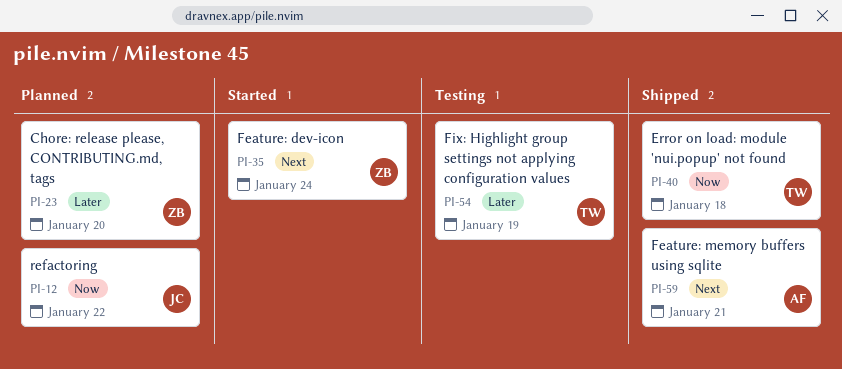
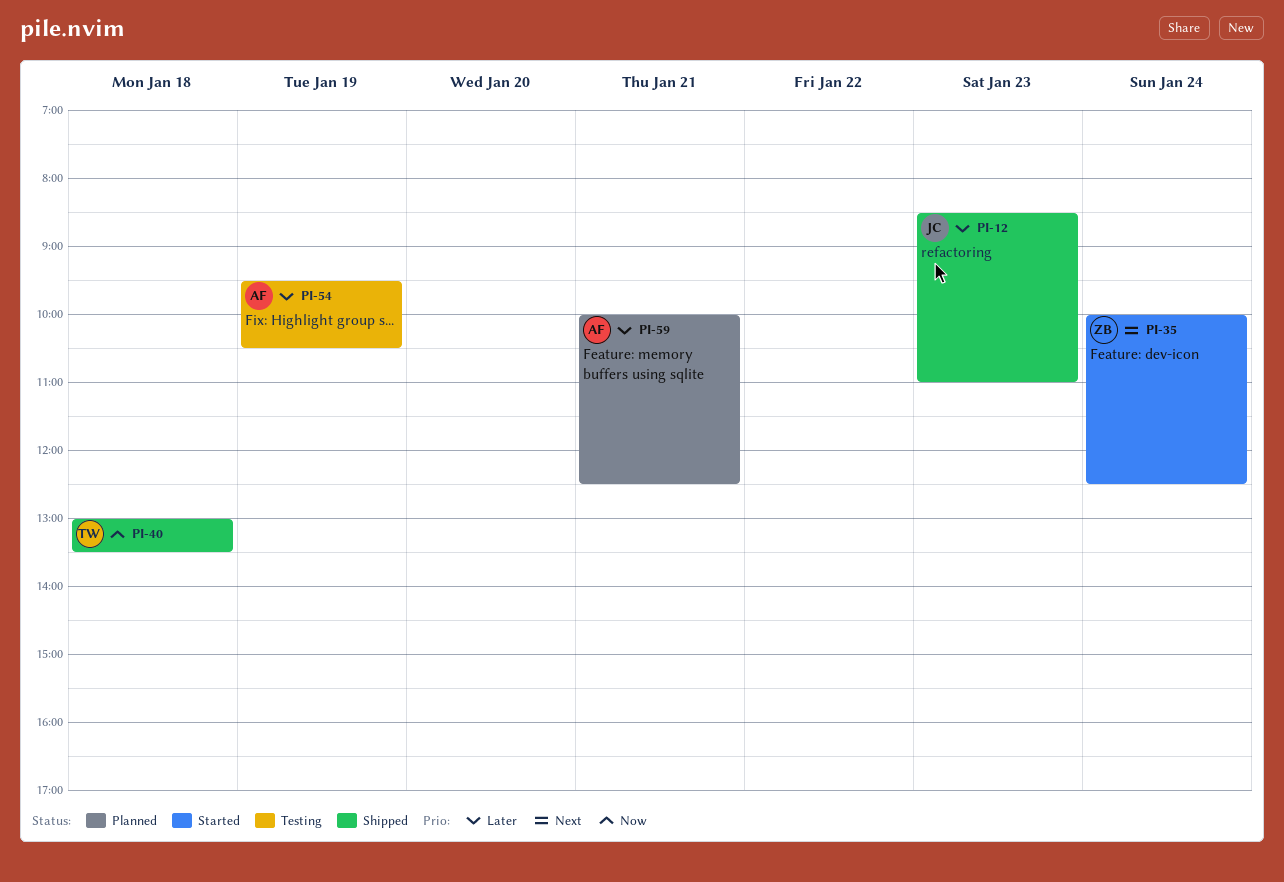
PI-12, status: Planned -> Shipped
PI-12, priority: Now -> Later
PI-12, day: Jan 22 -> Jan 23
PI-23: present -> none
PI-54, owner: TW -> AF
PI-59, status: Shipped -> Planned
PI-59, priority: Next -> Later

